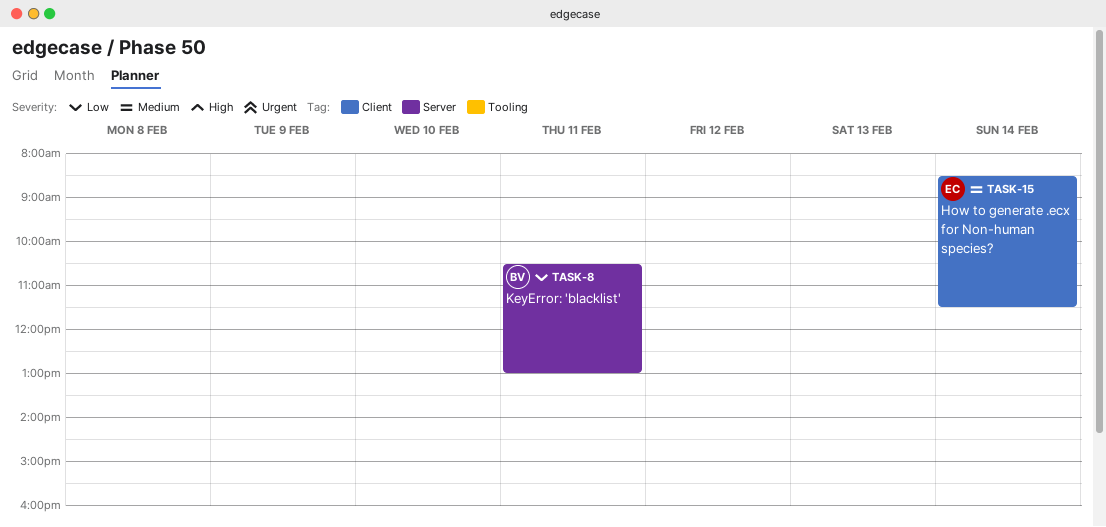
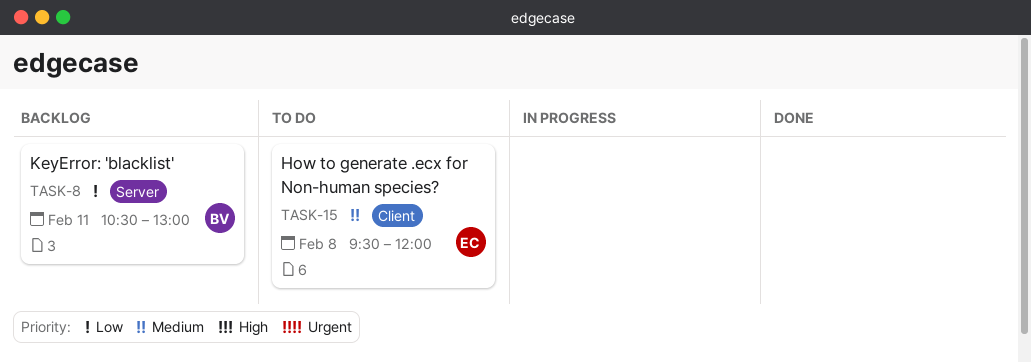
TASK-15, day: Feb 14 -> Feb 8
TASK-15, begins: 08:30 -> 09:30
TASK-15, ends: 11:30 -> 12:00

